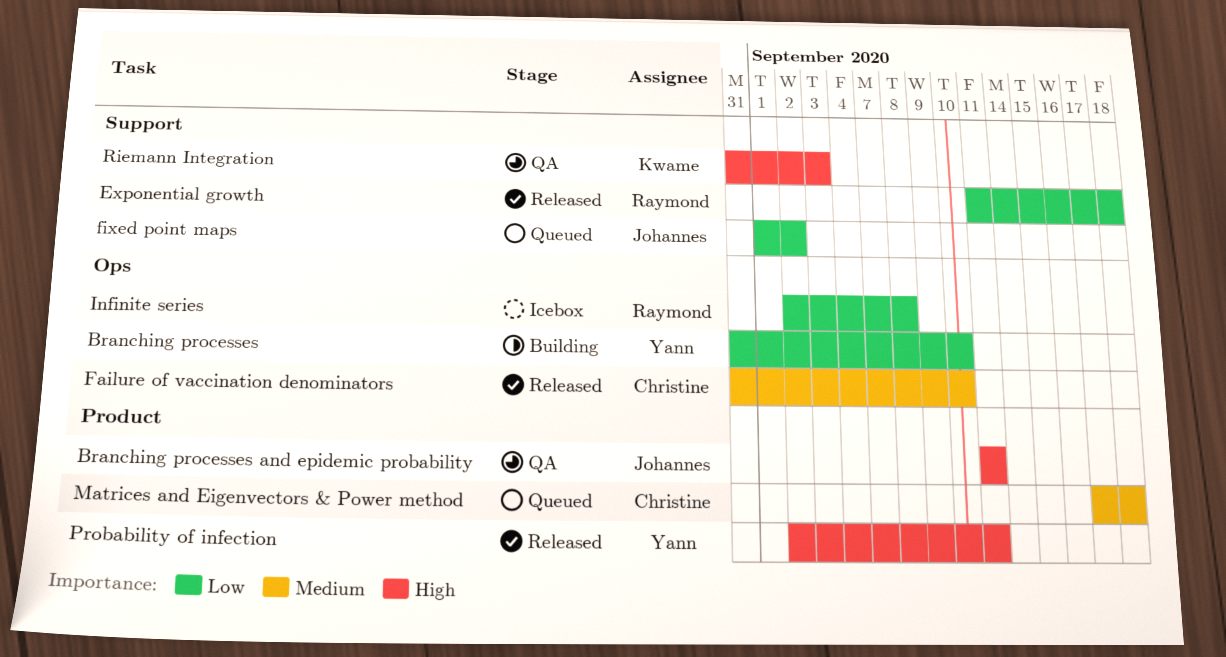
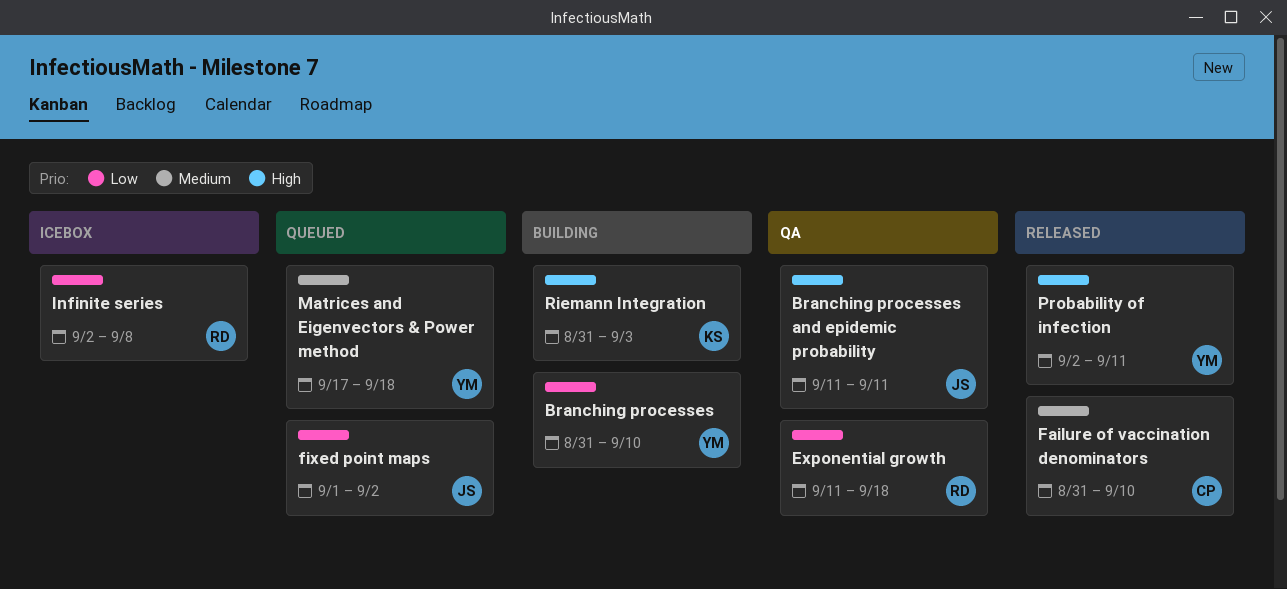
Exponential growth, status: Released -> QA
Matrices and Eigenvectors & Power method, owner: Christine -> Yann
Riemann Integration, status: QA -> Building

